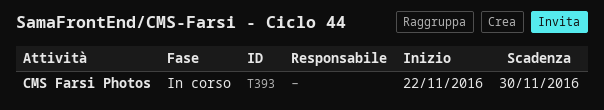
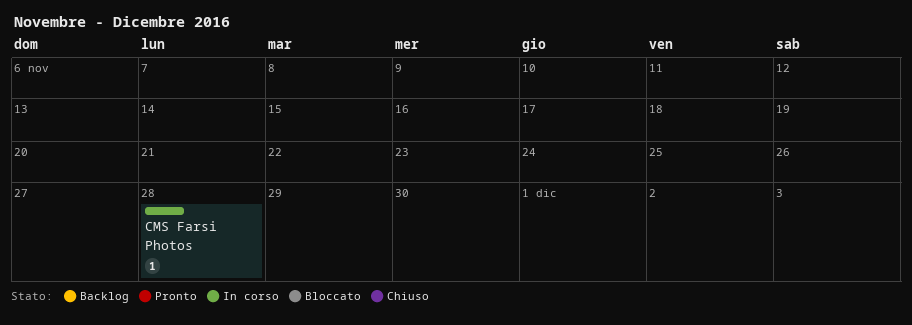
CMS Farsi Photos, due: Nov 30 -> Nov 28

